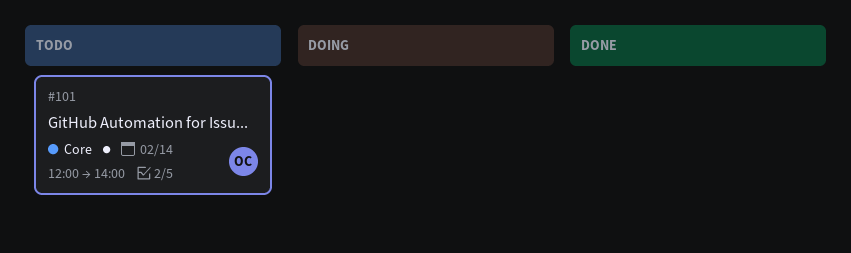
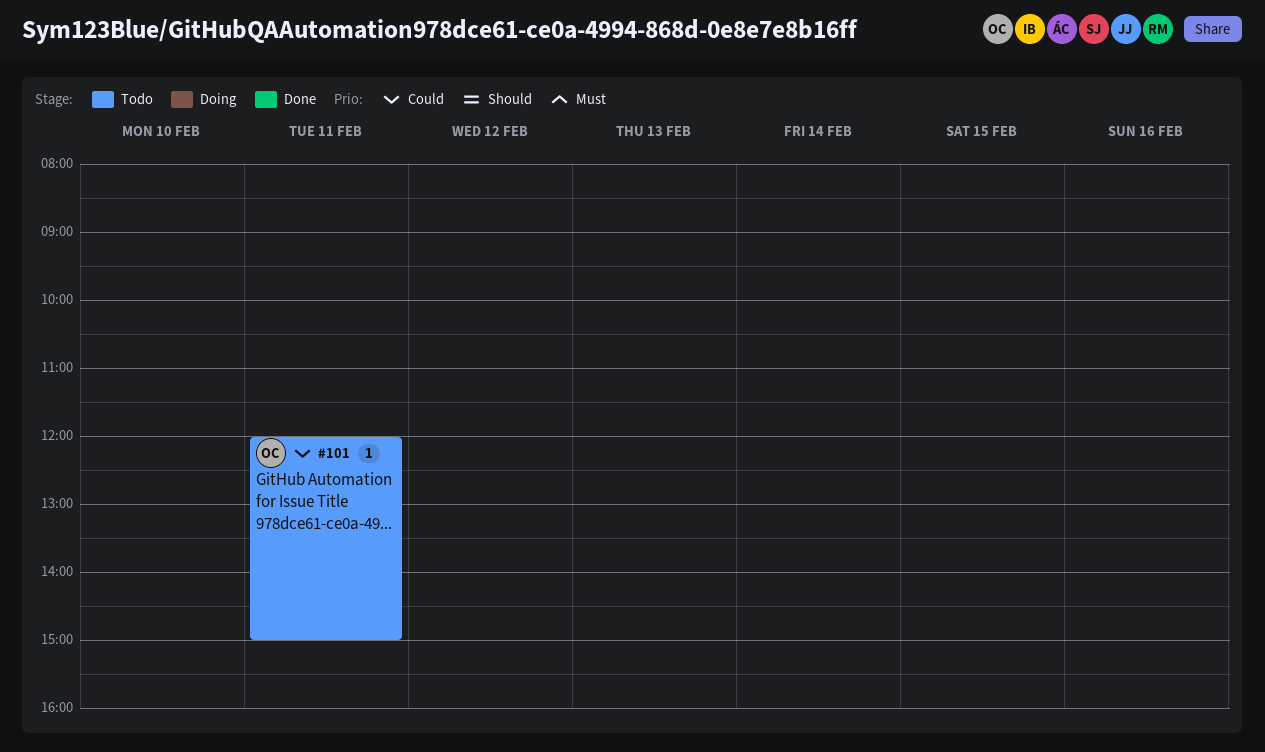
#101, day: Feb 14 -> Feb 11
#101, ends: 14:00 -> 15:00

